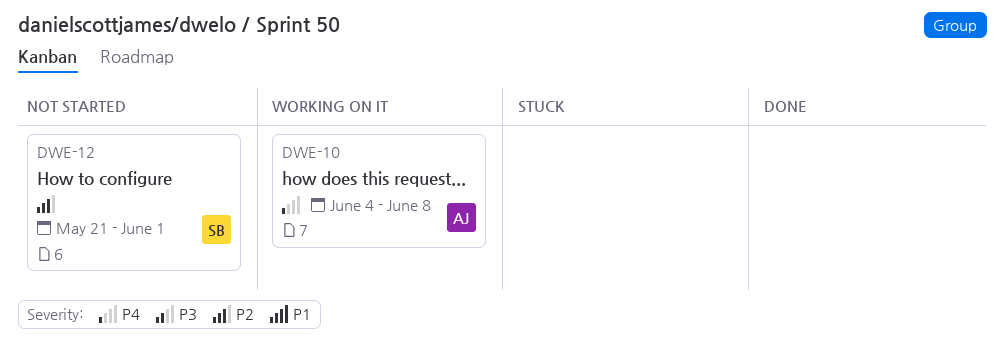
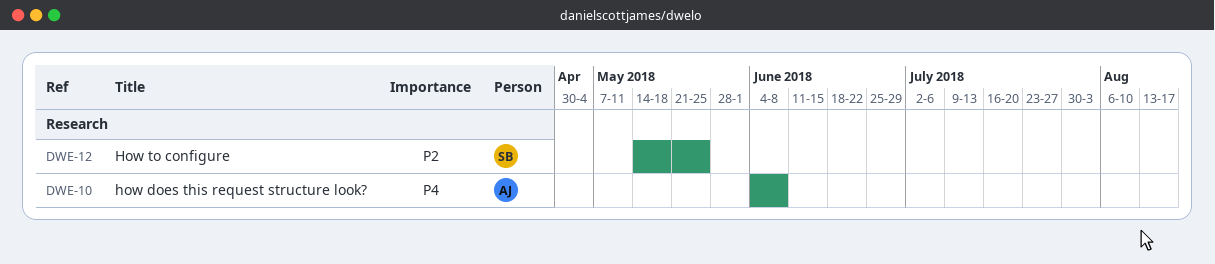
DWE-12, start: May 21 -> May 14
DWE-12, due: Jun 1 -> May 25

